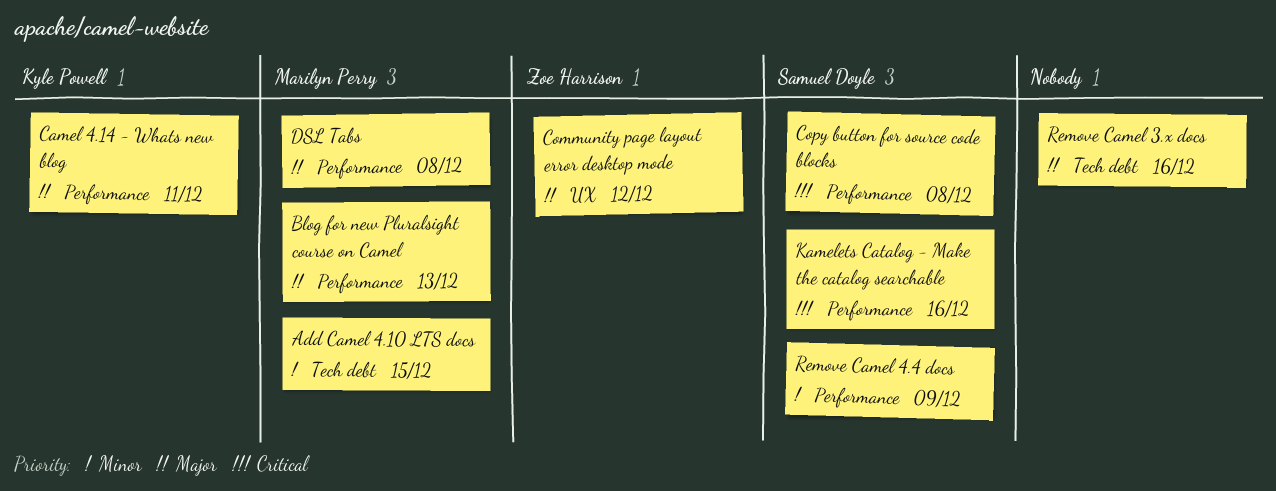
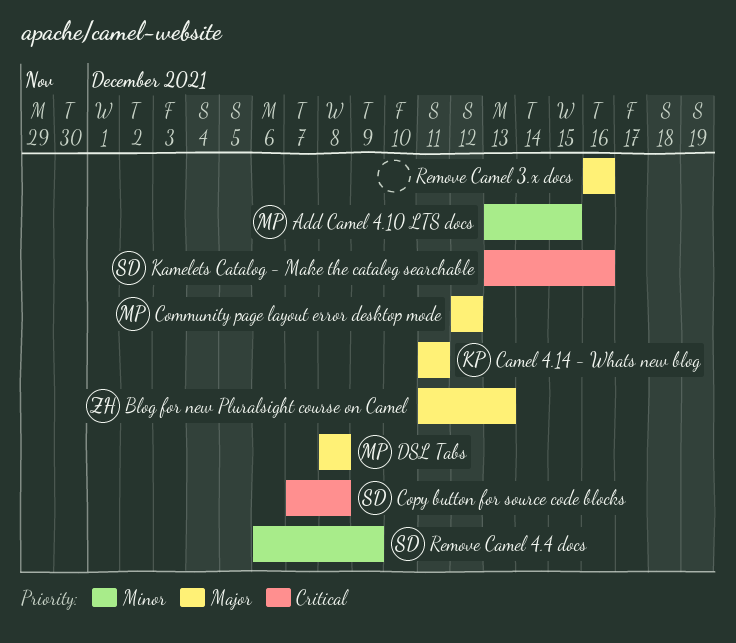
Blog for new Pluralsight course on Camel, owner: Marilyn Perry -> Zoe Harrison
Community page layout error desktop mode, owner: Zoe Harrison -> Marilyn Perry

